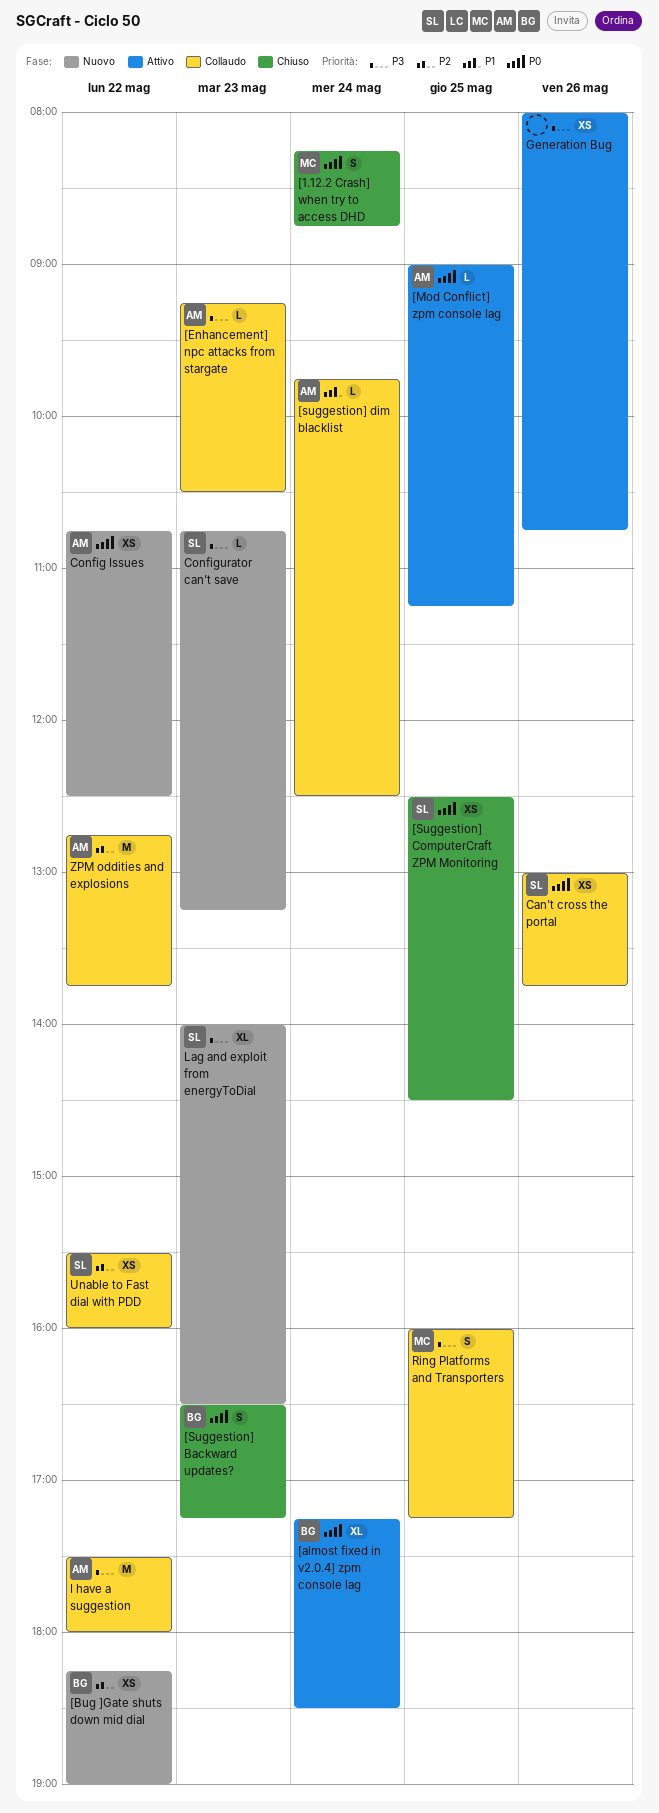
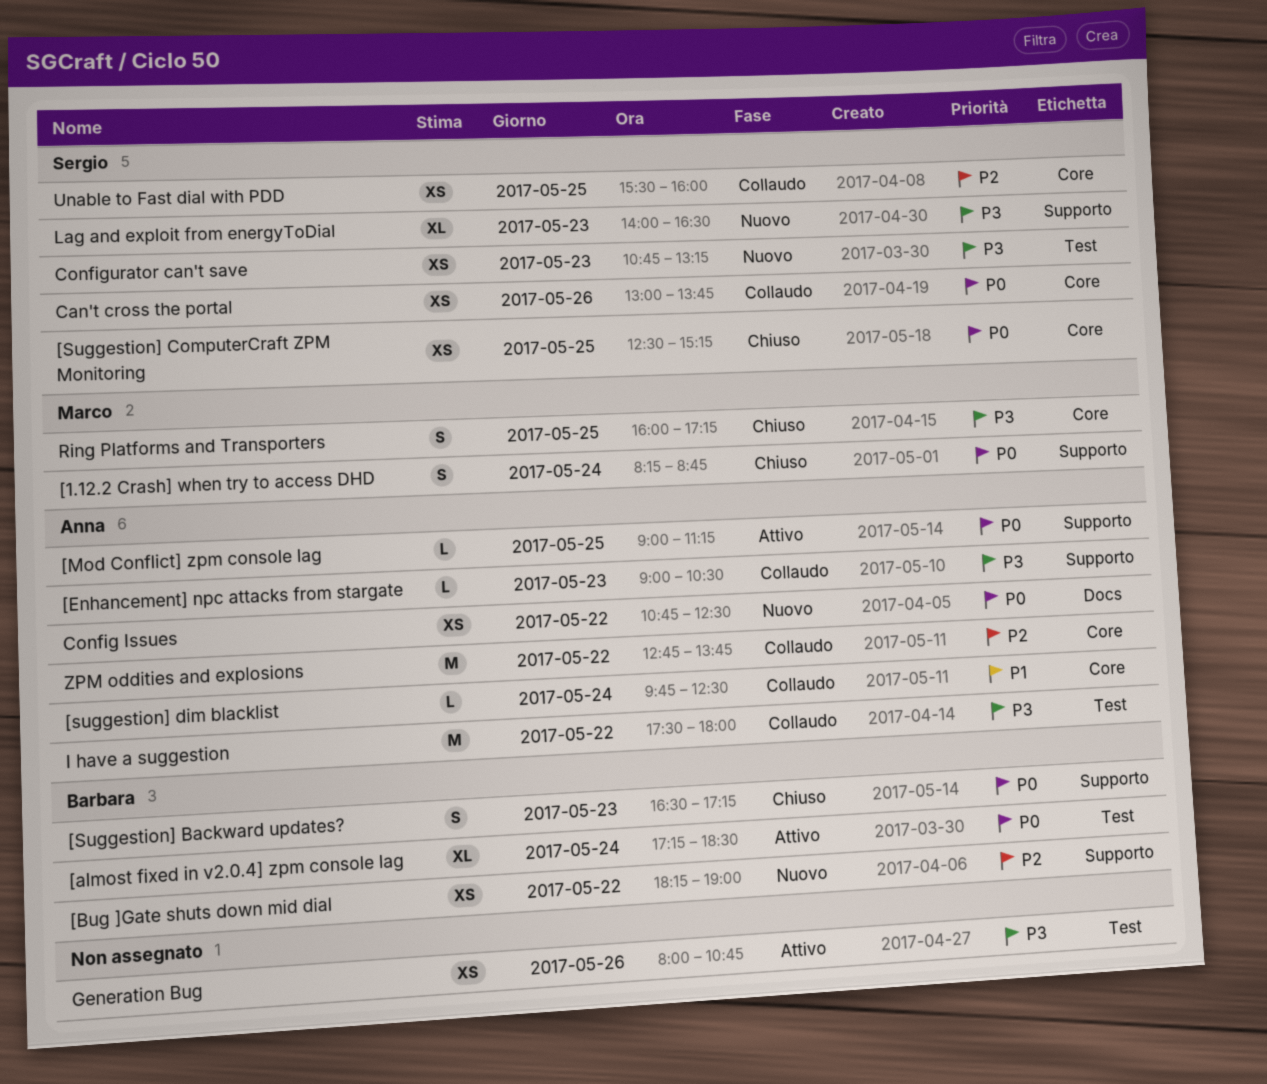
[Enhancement] npc attacks from stargate, begins: 09:15 -> 09:00
[Suggestion] ComputerCraft ZPM Monitoring, ends: 14:30 -> 15:15
Configurator can't save, estimate: L -> XS
Ring Platforms and Transporters, status: Collaudo -> Chiuso
Unable to Fast dial with PDD, day: May 22 -> May 25

